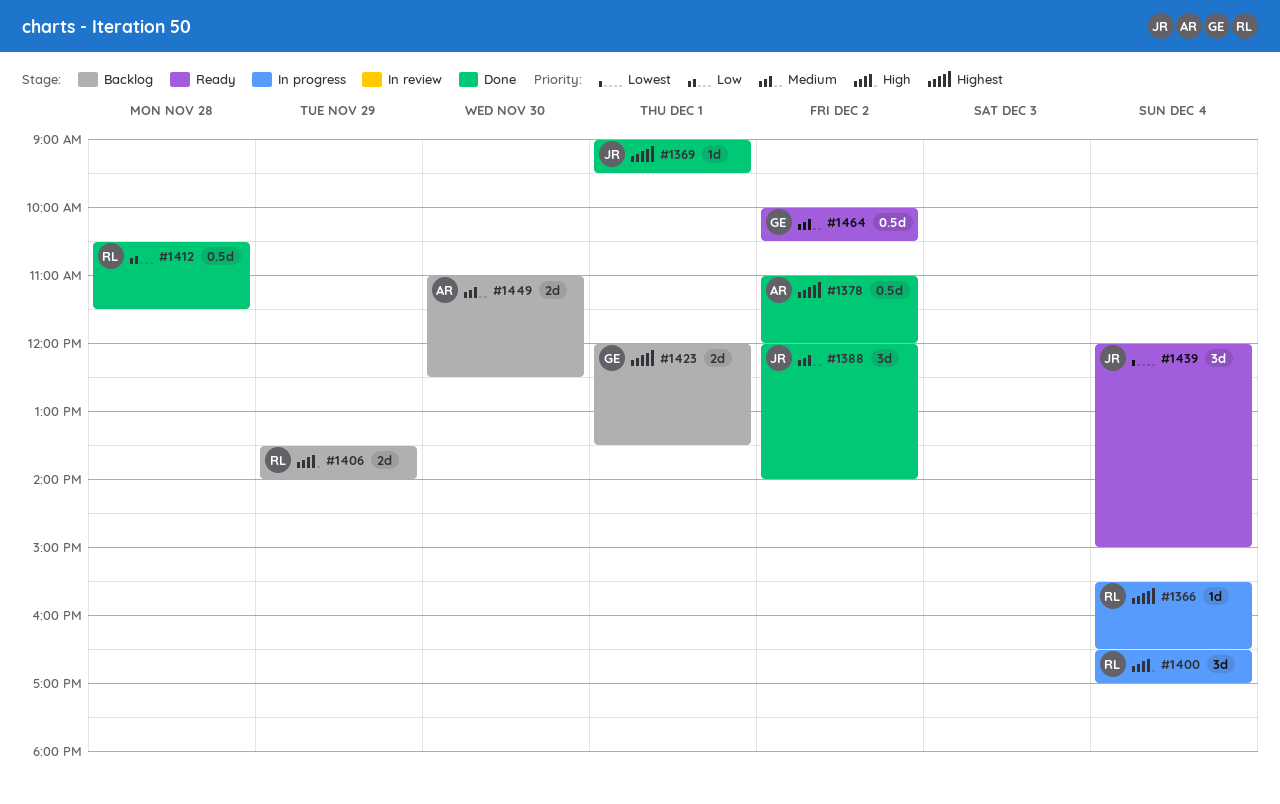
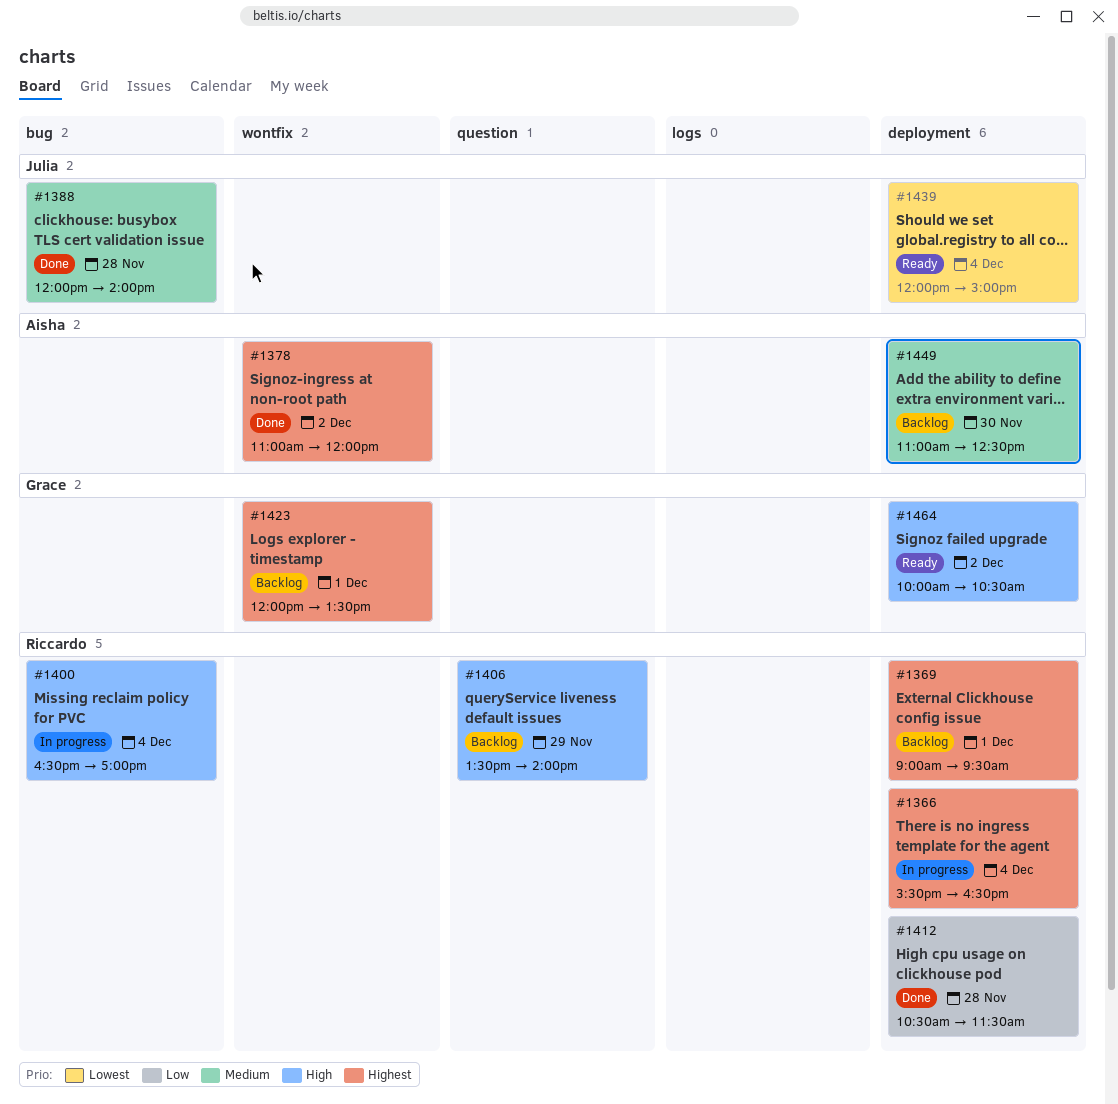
#1369, status: Done -> Backlog
#1369, owner: Julia -> Riccardo
#1388, day: Dec 2 -> Nov 28
#1464, priority: Medium -> High

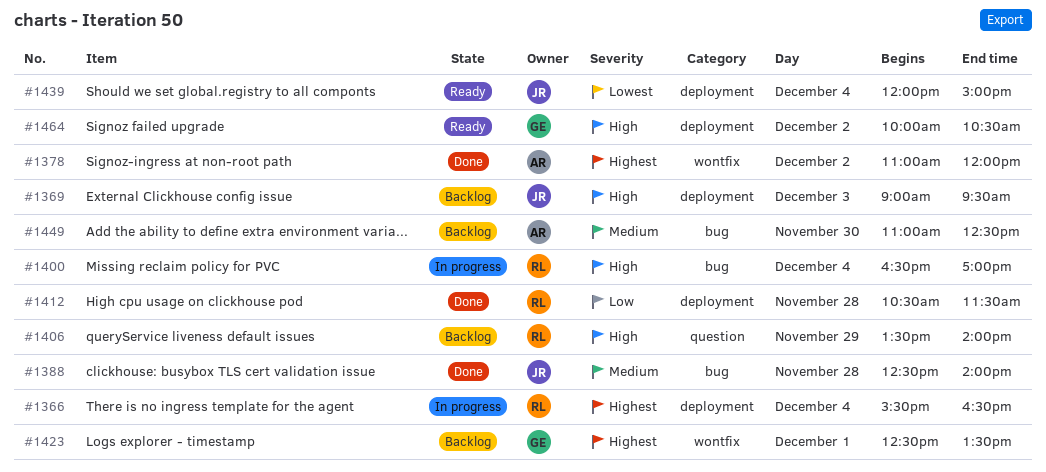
#1369, owner: Riccardo -> Julia
#1369, priority: Highest -> High
#1369, day: Dec 1 -> Dec 3
#1388, begins: 12:00 -> 12:30
#1423, begins: 12:00 -> 12:30
#1449, label: deployment -> bug

